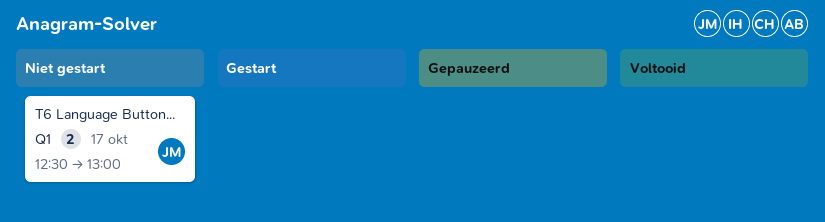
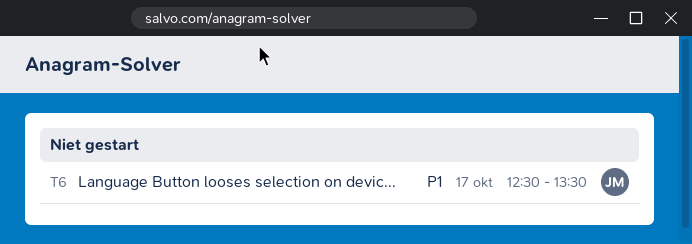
T6, ends: 13:00 -> 13:30

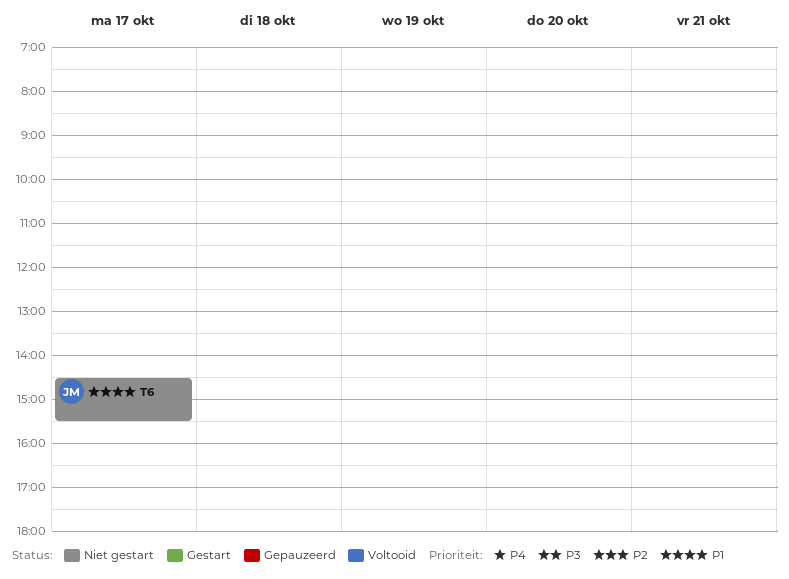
T6, begins: 12:30 -> 14:30
T6, ends: 13:30 -> 15:30

